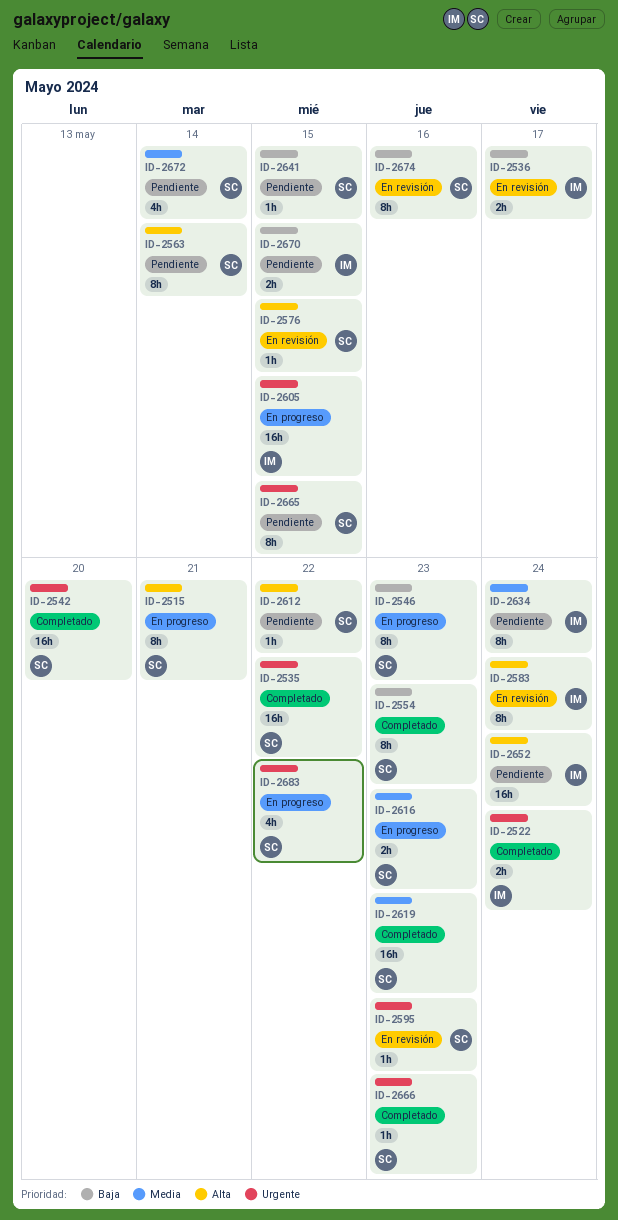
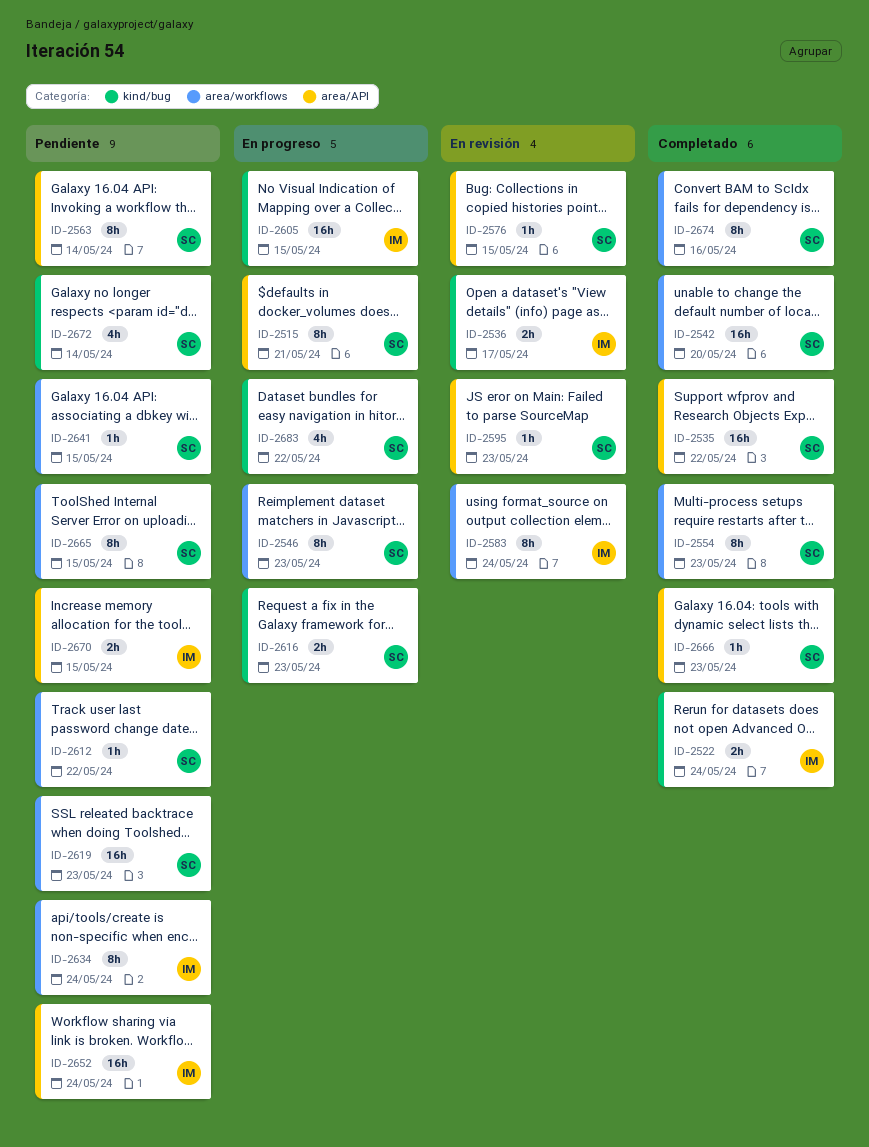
ID-2619, status: Completado -> Pendiente
ID-2674, status: En revisión -> Completado

